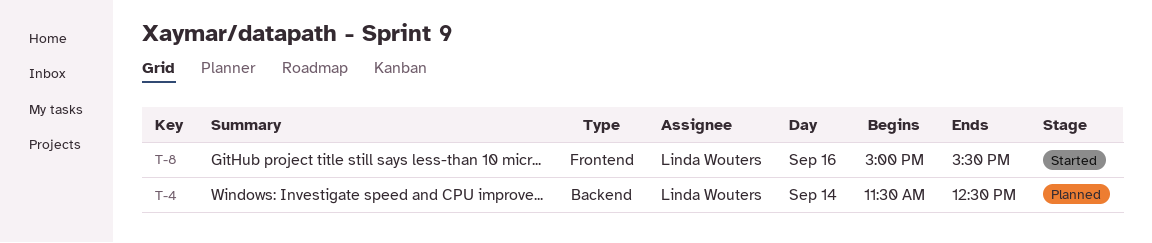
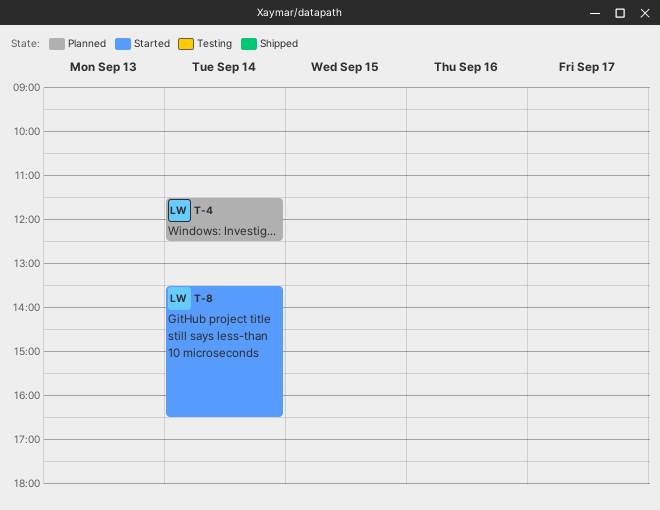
T-8, day: Sep 16 -> Sep 14
T-8, begins: 15:00 -> 13:30
T-8, ends: 15:30 -> 16:30

